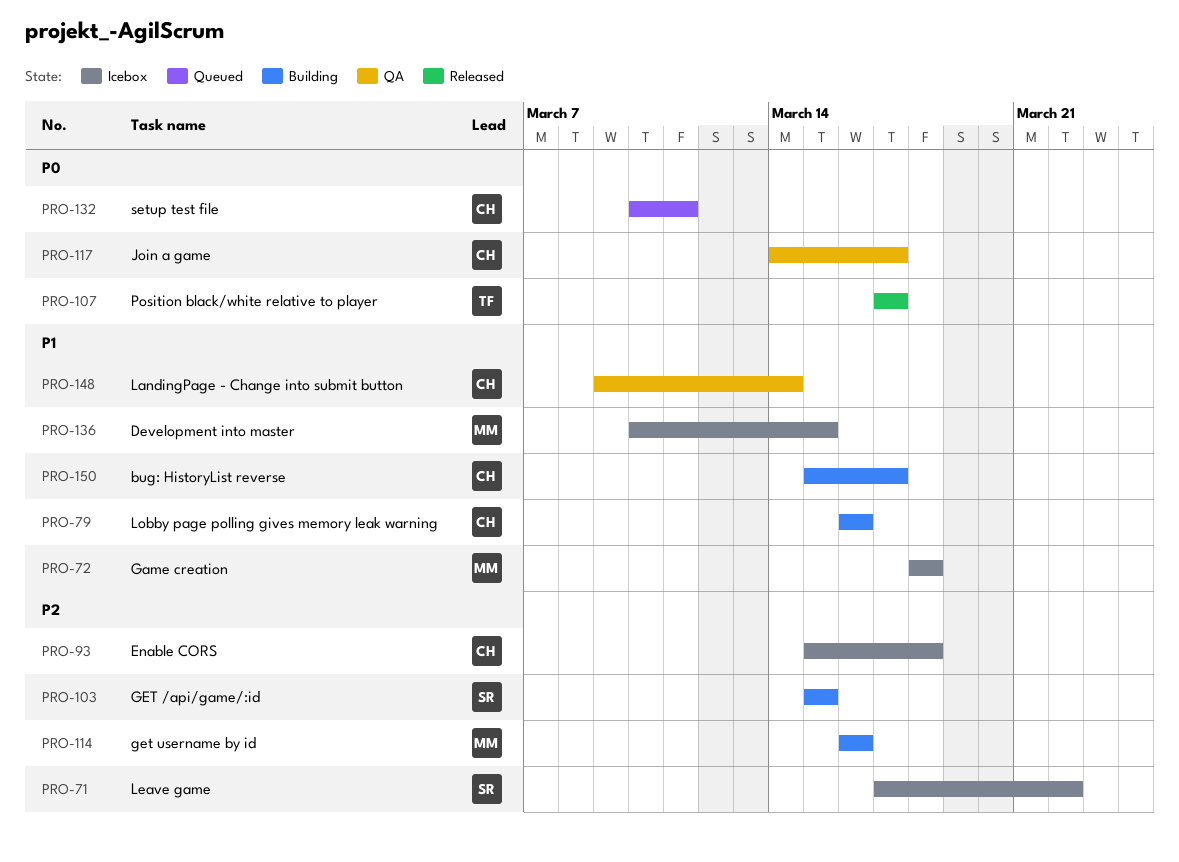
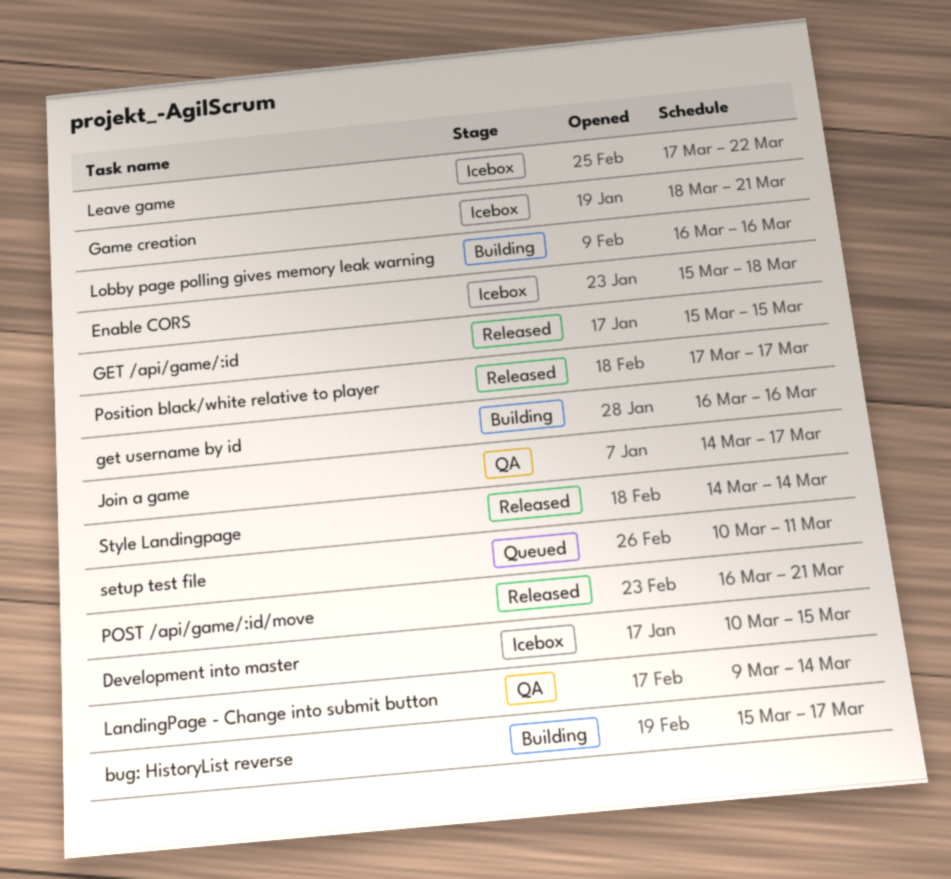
Game creation, due: Mar 18 -> Mar 21
GET /api/game/:id, status: Building -> Released
POST /api/game/:id/move: none -> present
Style Landingpage: none -> present

